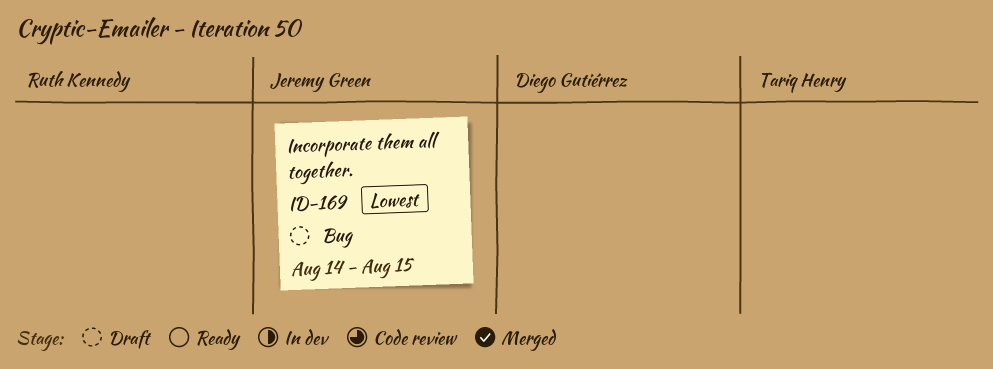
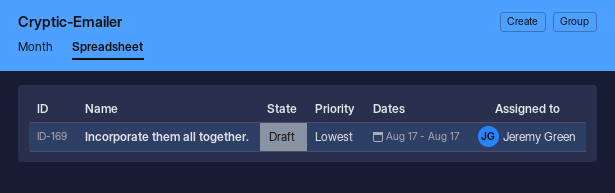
ID-169, start: Aug 14 -> Aug 17
ID-169, due: Aug 15 -> Aug 17

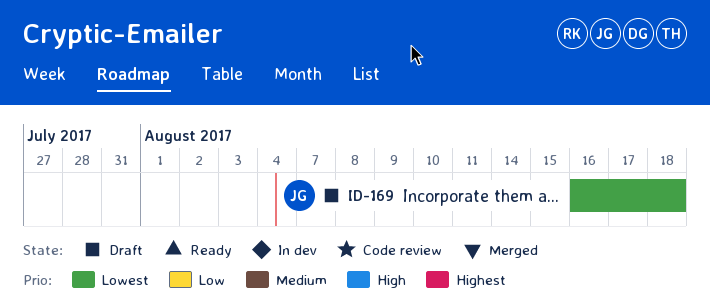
ID-169, start: Aug 17 -> Aug 16
ID-169, due: Aug 17 -> Aug 18

